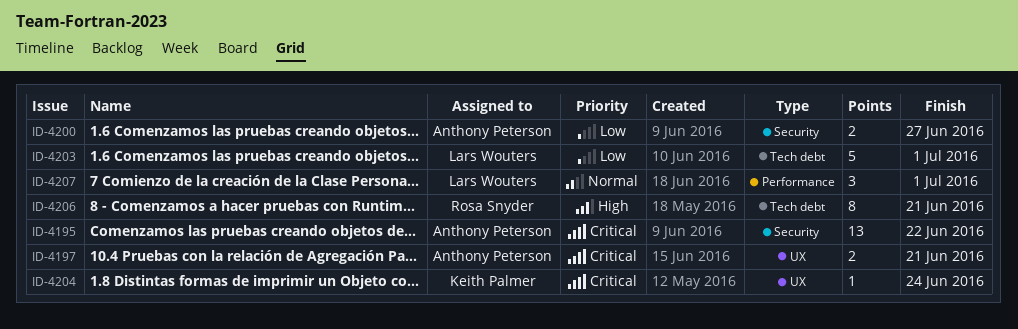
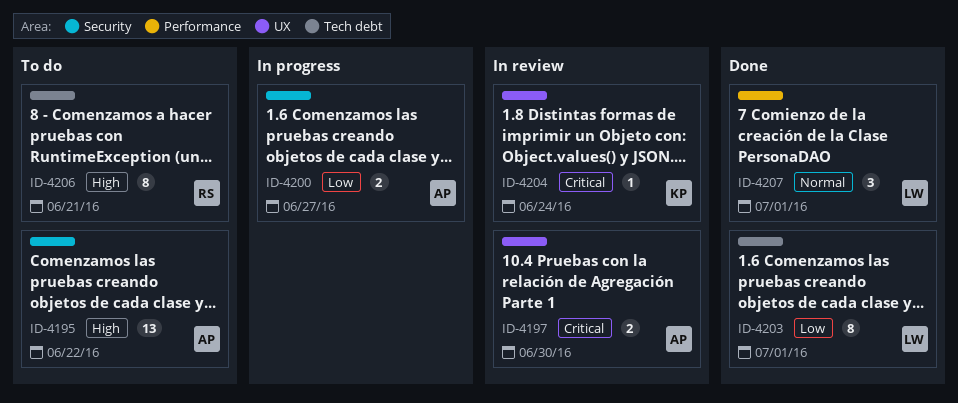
ID-4195, priority: Critical -> High
ID-4197, due: Jun 21 -> Jun 30
ID-4203, estimate: 5 -> 8

